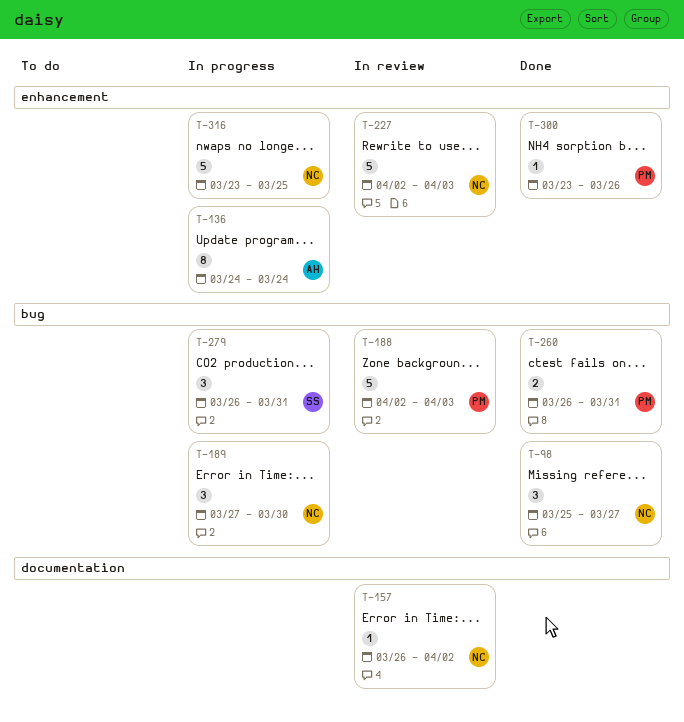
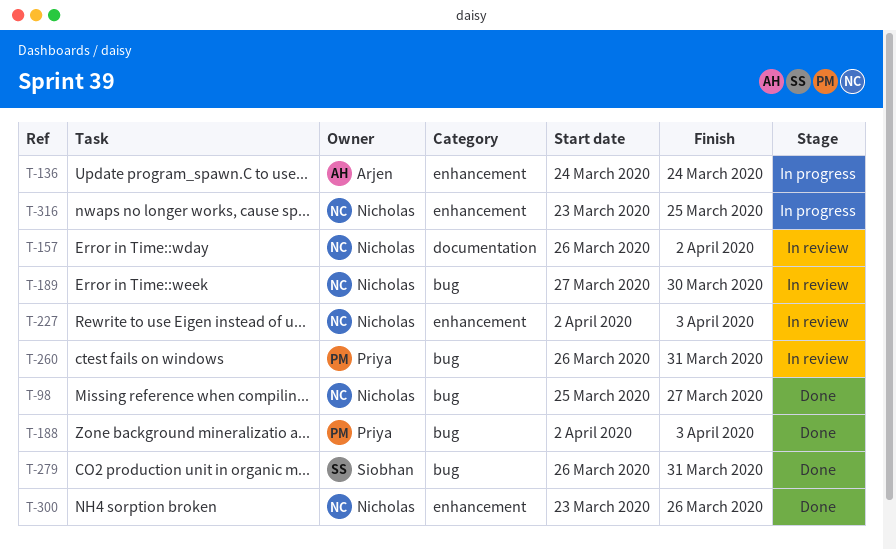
T-188, status: In review -> Done
T-189, status: In progress -> In review
T-260, status: Done -> In review
T-279, status: In progress -> Done
T-300, owner: Priya -> Nicholas

